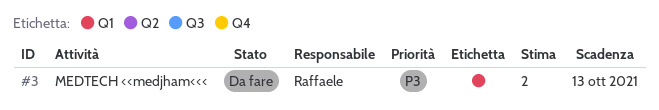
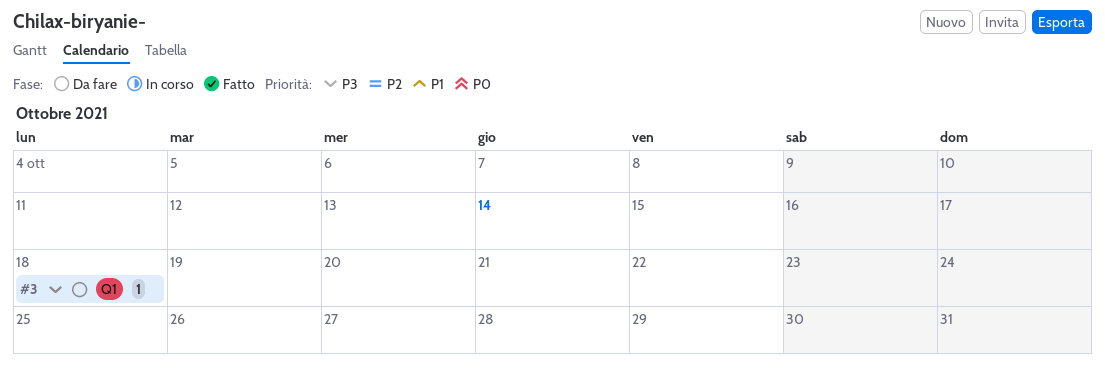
#3, estimate: 2 -> 1
#3, due: Oct 13 -> Oct 18

